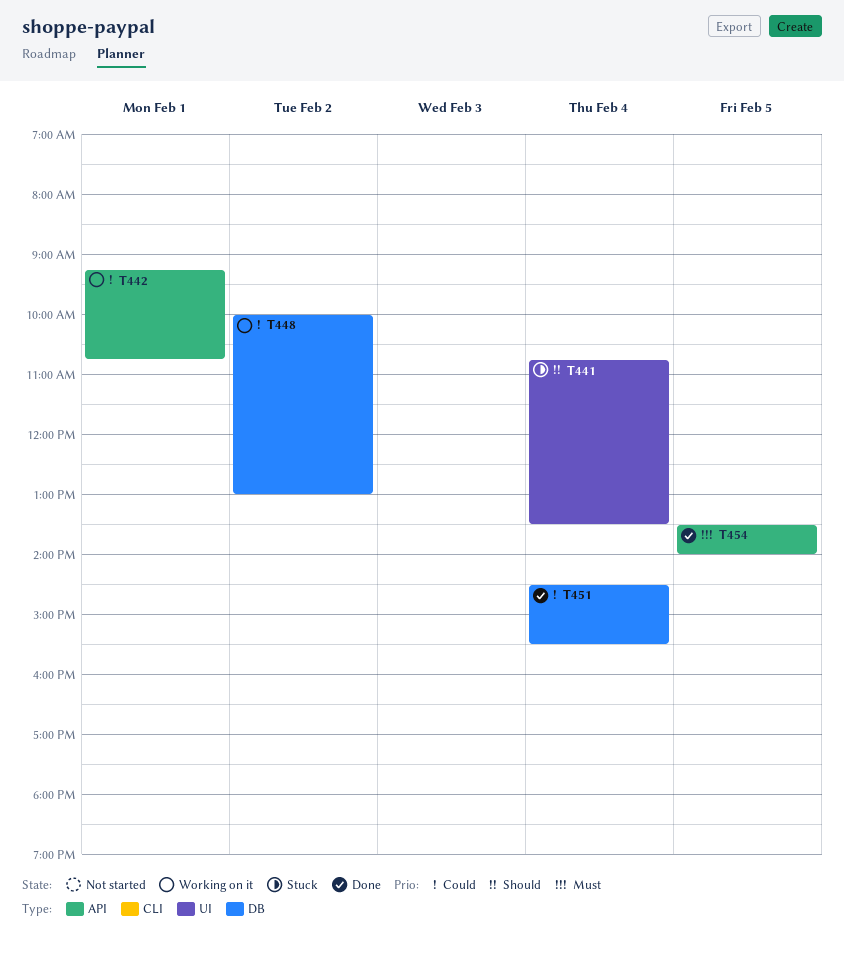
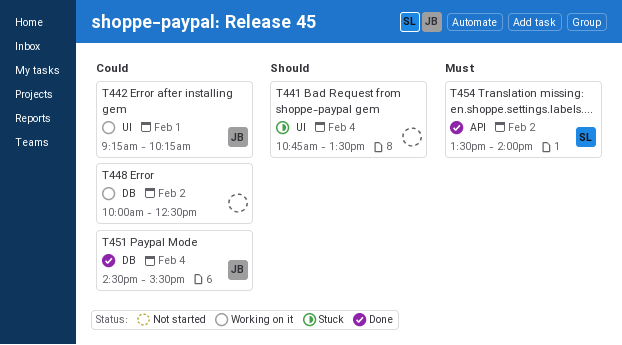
T442, label: API -> UI
T442, ends: 10:45 -> 10:15
T448, ends: 13:00 -> 12:30
T454, day: Feb 5 -> Feb 2

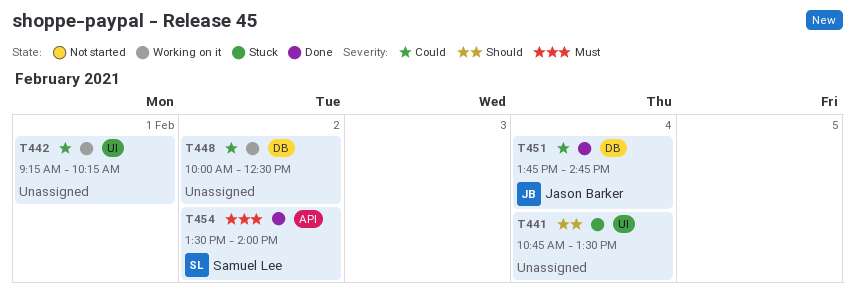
T442, owner: Jason Barker -> none
T451, begins: 14:30 -> 13:45
T451, ends: 15:30 -> 14:45

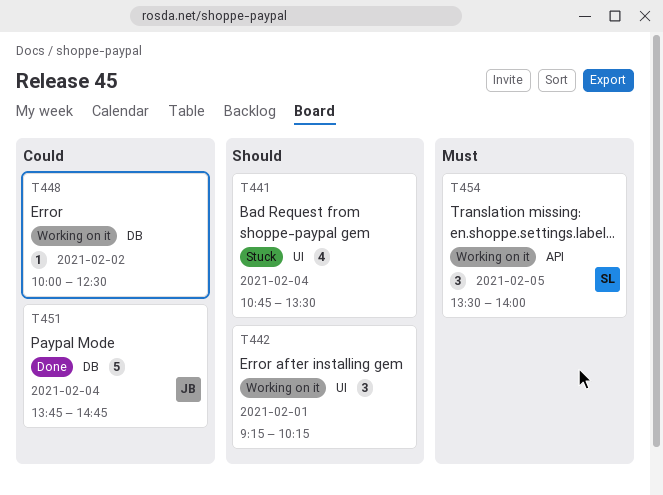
T442, priority: Could -> Should
T454, status: Done -> Working on it
T454, day: Feb 2 -> Feb 5

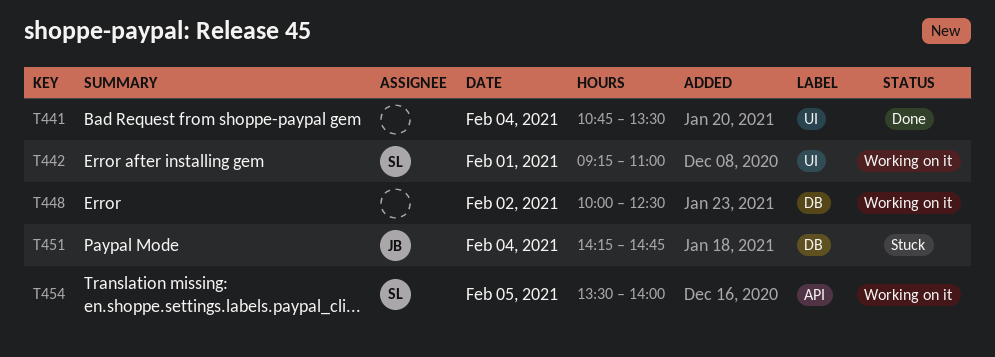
T441, status: Stuck -> Done
T442, owner: none -> SL
T442, ends: 10:15 -> 11:00
T451, status: Done -> Stuck
T451, begins: 13:45 -> 14:15

